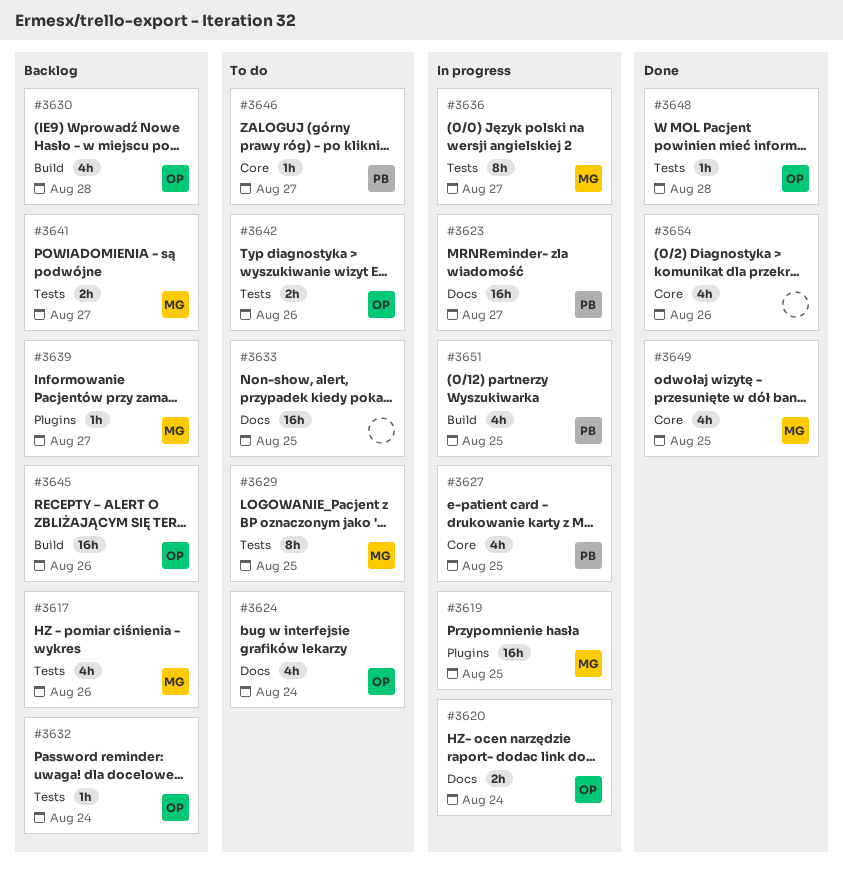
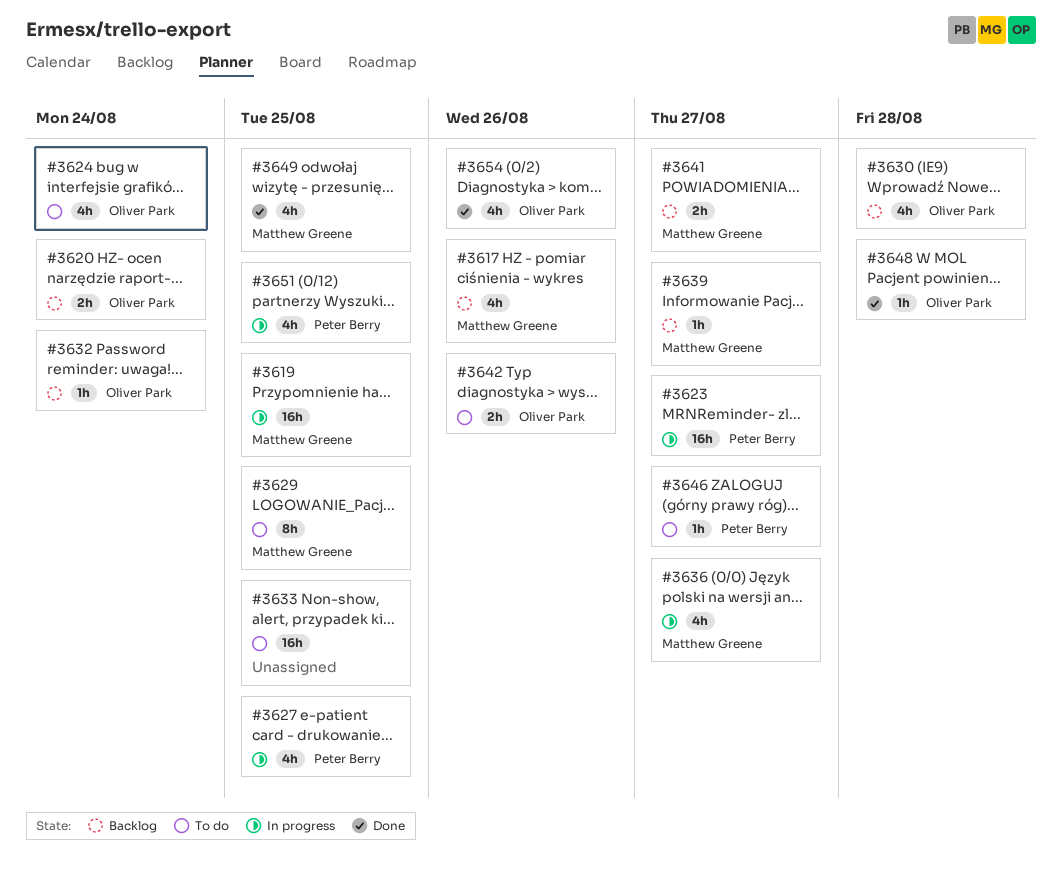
#3620, status: In progress -> Backlog
#3636, estimate: 8h -> 4h
#3645: present -> none
#3654, owner: none -> Oliver Park

